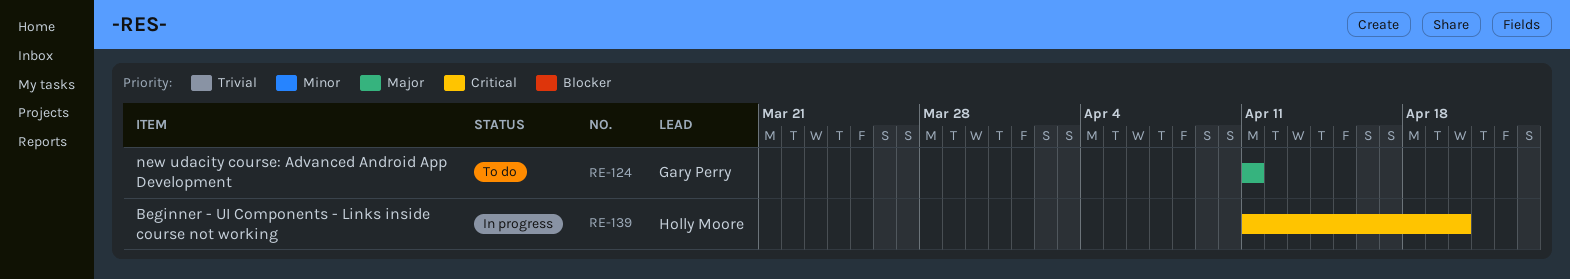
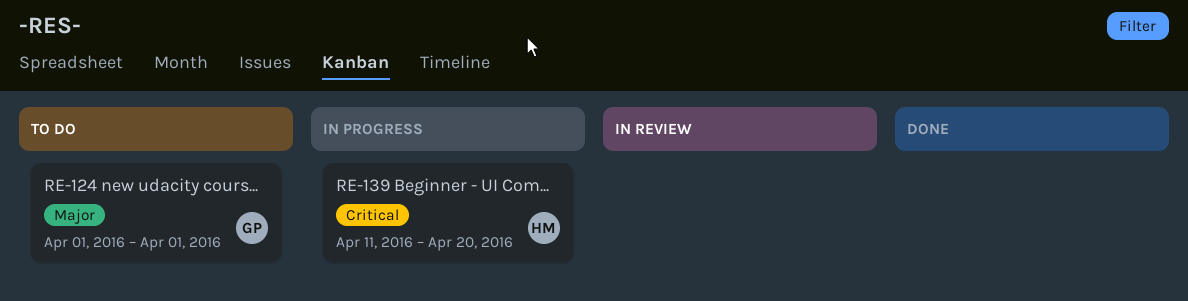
RE-124, start: Apr 11 -> Apr 1
RE-124, due: Apr 11 -> Apr 1

